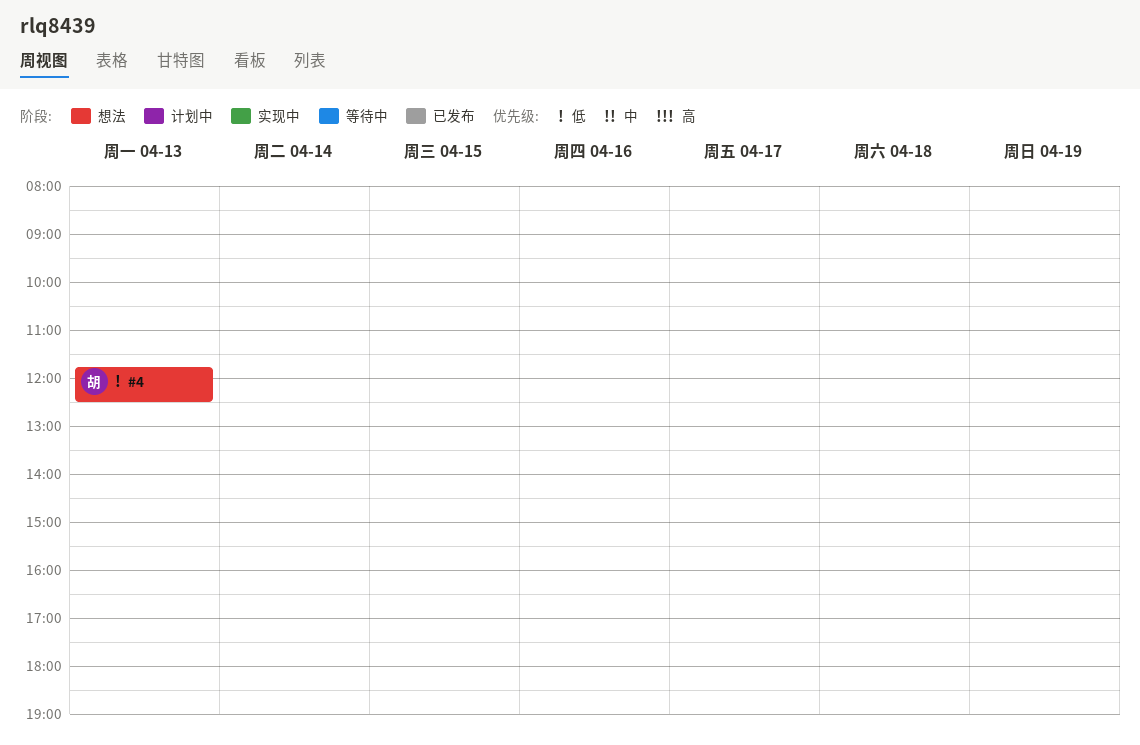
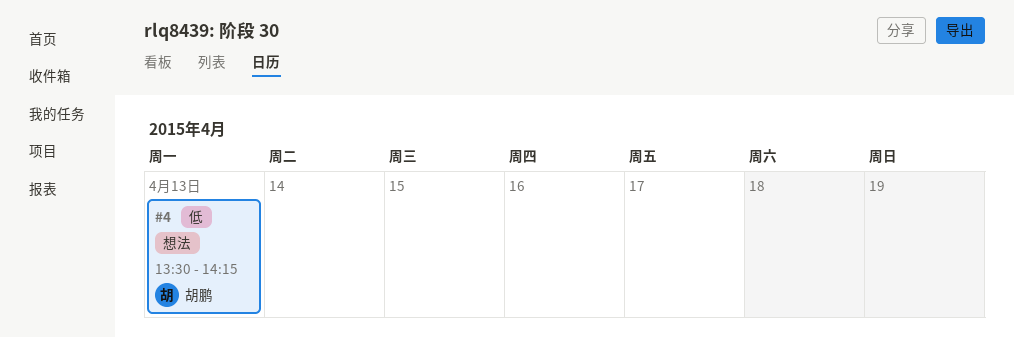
#4, begins: 11:45 -> 13:30
#4, ends: 12:30 -> 14:15

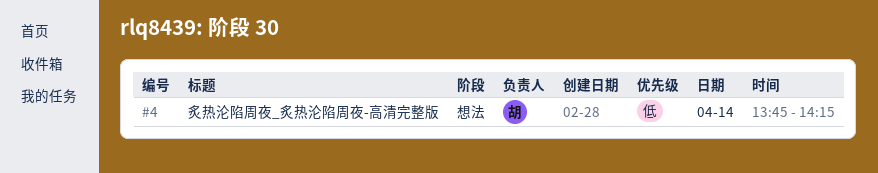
#4, day: Apr 13 -> Apr 14
#4, begins: 13:30 -> 13:45

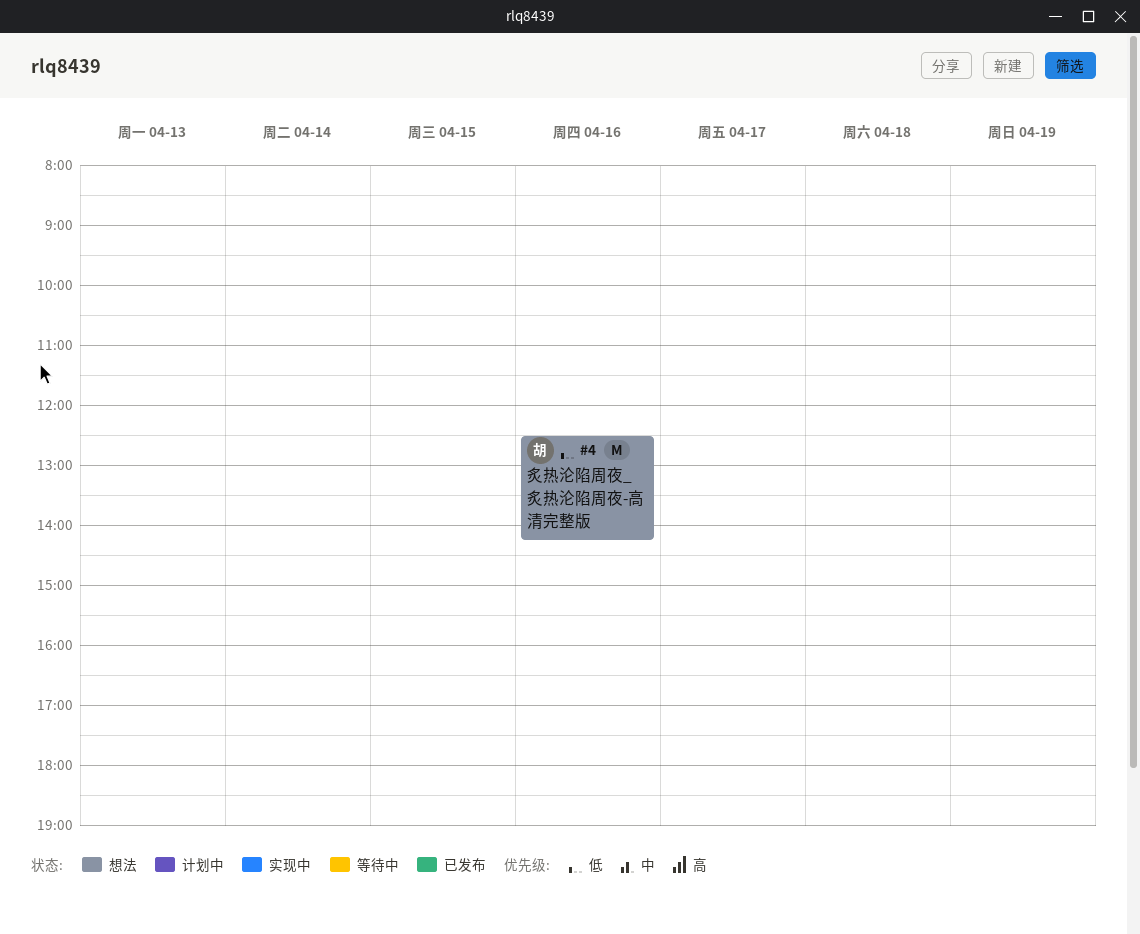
#4, day: Apr 14 -> Apr 16
#4, begins: 13:45 -> 12:30

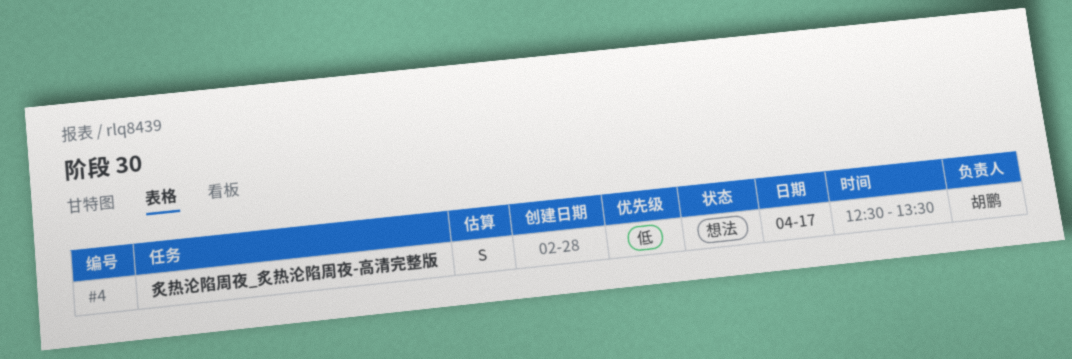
#4, estimate: M -> S
#4, day: Apr 16 -> Apr 17
#4, ends: 14:15 -> 13:30

